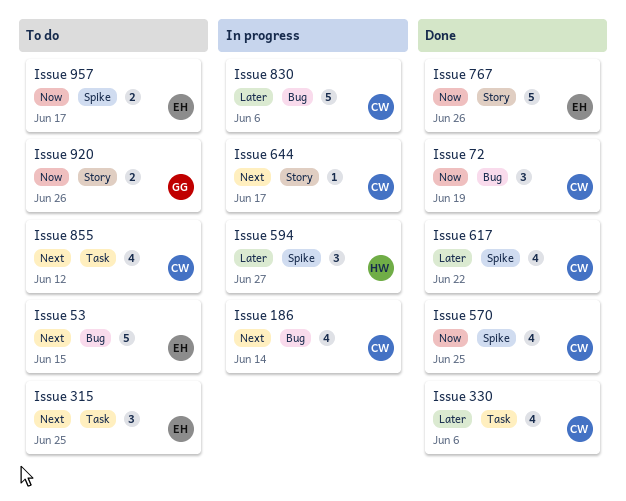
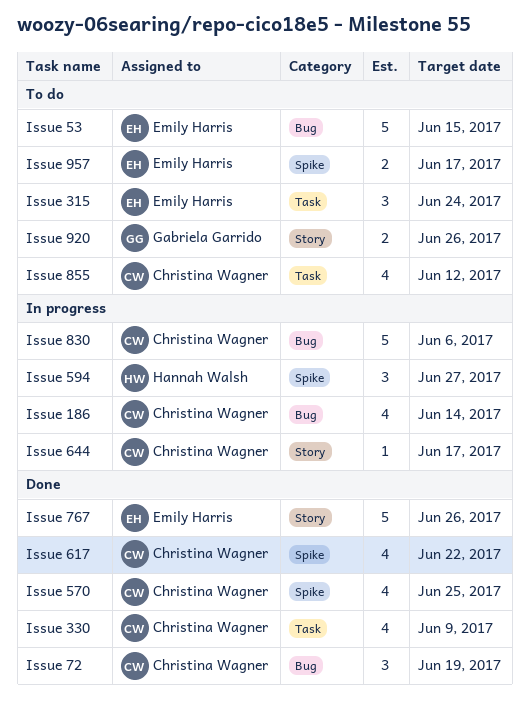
Issue 315, due: Jun 25 -> Jun 24
Issue 330, due: Jun 6 -> Jun 9

